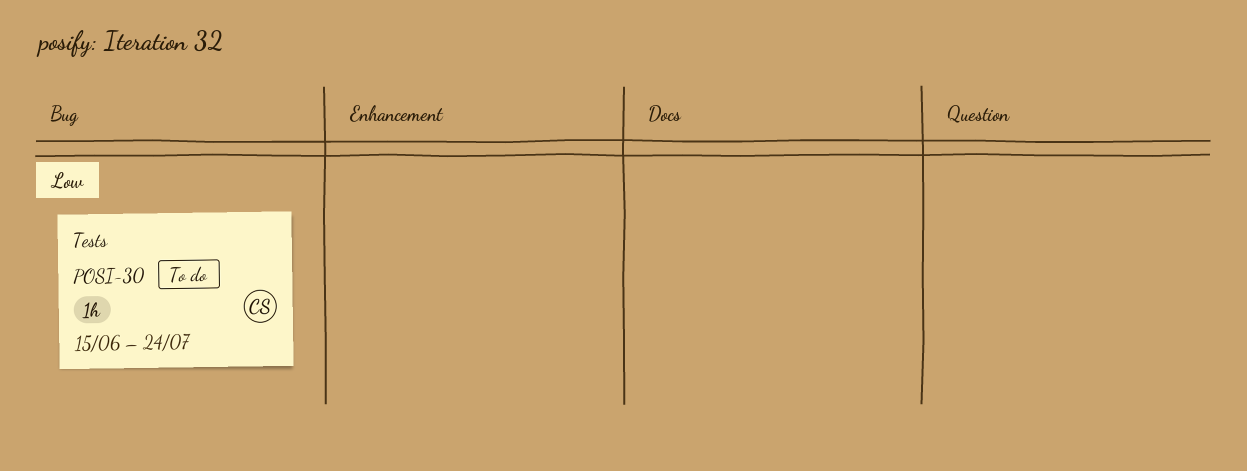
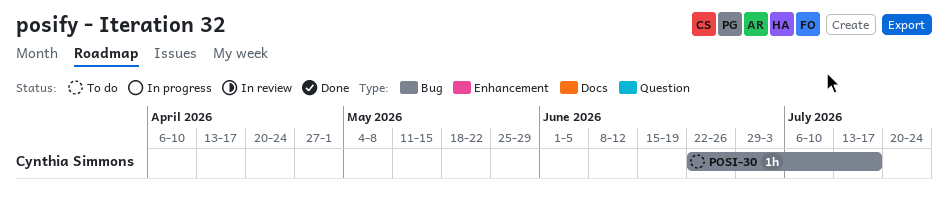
POSI-30, start: Jun 15 -> Jun 22
POSI-30, due: Jul 24 -> Jul 17

